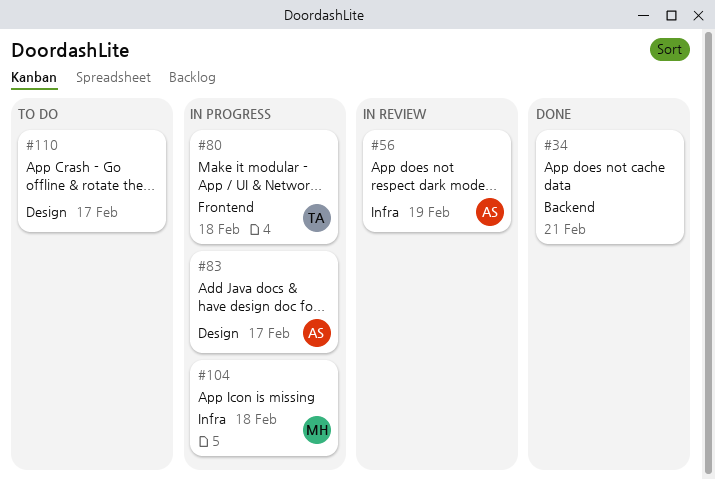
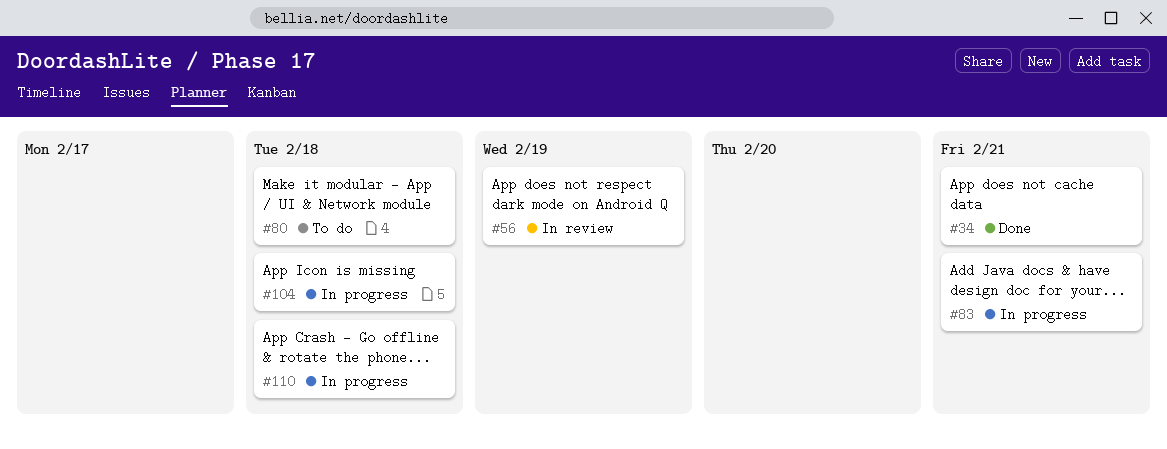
#80, status: In progress -> To do
#83, due: Feb 17 -> Feb 21
#110, status: To do -> In progress
#110, due: Feb 17 -> Feb 18

